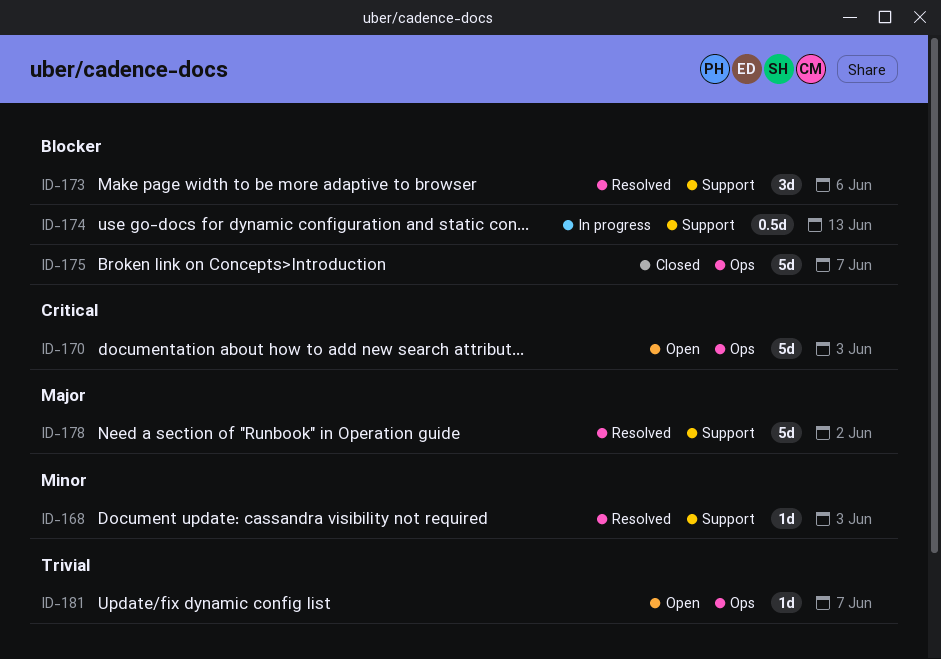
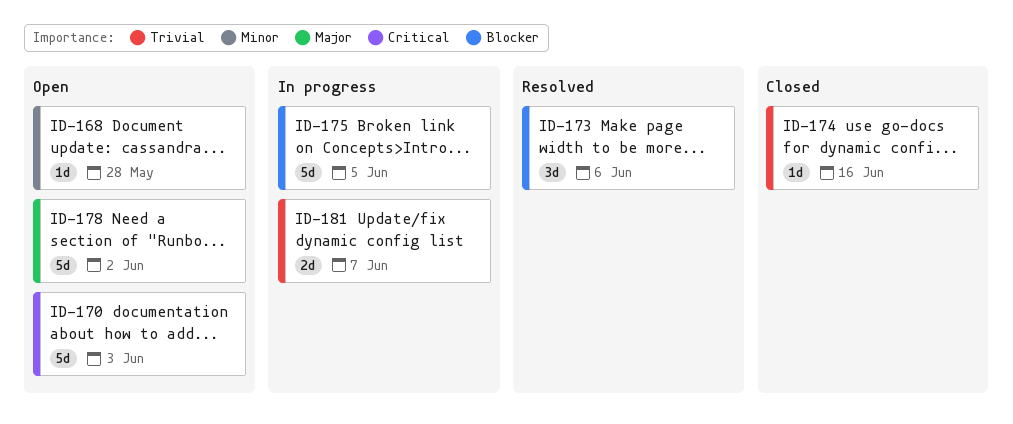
ID-168, status: Resolved -> Open
ID-168, due: Jun 3 -> May 28
ID-174, status: In progress -> Closed
ID-174, priority: Blocker -> Trivial
ID-174, estimate: 0.5d -> 1d
ID-174, due: Jun 13 -> Jun 16
ID-175, status: Closed -> In progress
ID-175, due: Jun 7 -> Jun 5
ID-178, status: Resolved -> Open
ID-181, status: Open -> In progress
ID-181, estimate: 1d -> 2d

